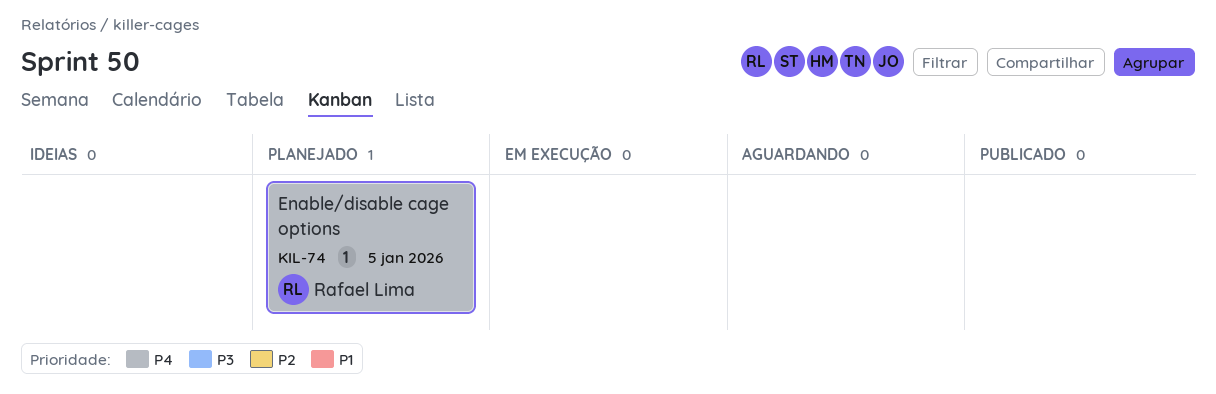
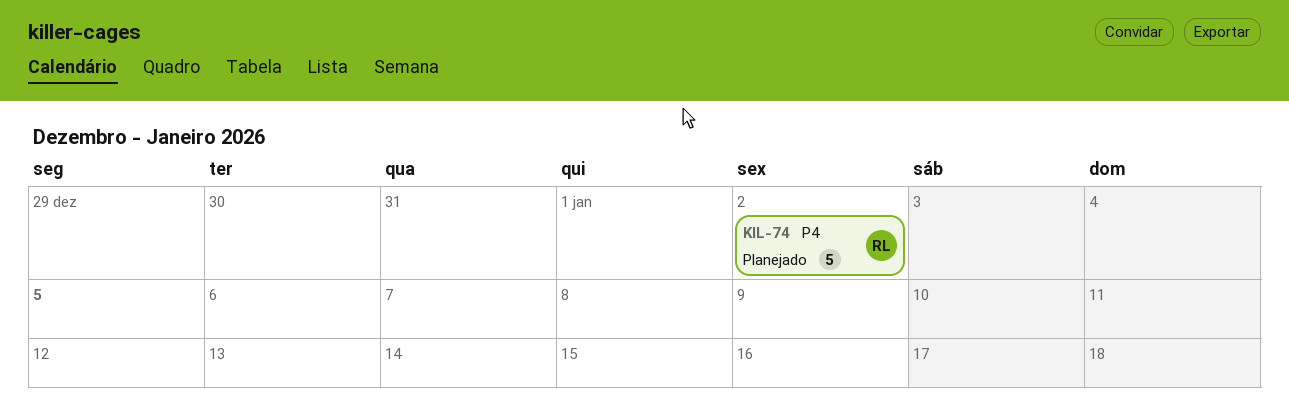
KIL-74, estimate: 1 -> 5
KIL-74, due: Jan 5 -> Jan 2

